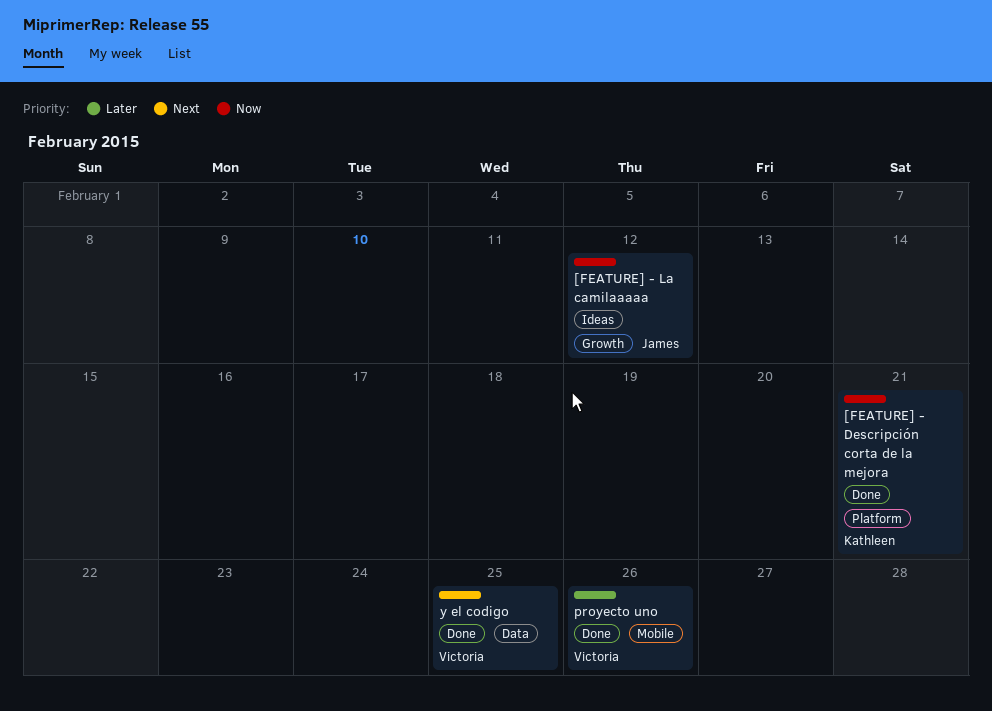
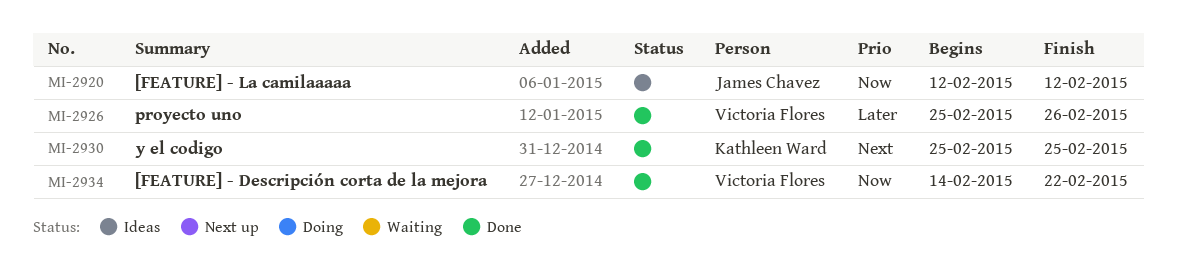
[FEATURE] - Descripción corta de la mejora, owner: Kathleen Ward -> Victoria Flores
[FEATURE] - Descripción corta de la mejora, due: Feb 21 -> Feb 22
y el codigo, owner: Victoria Flores -> Kathleen Ward

